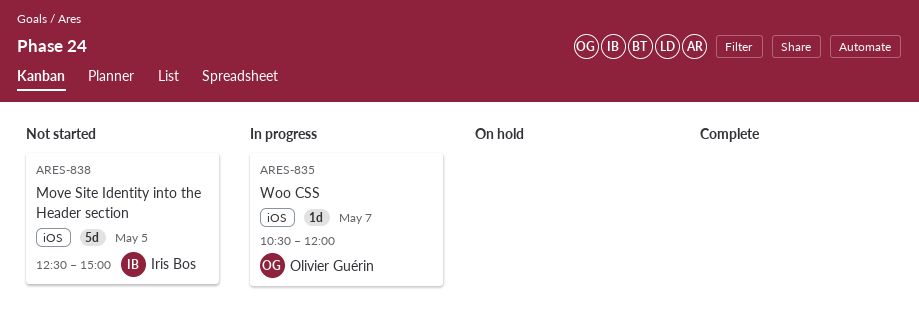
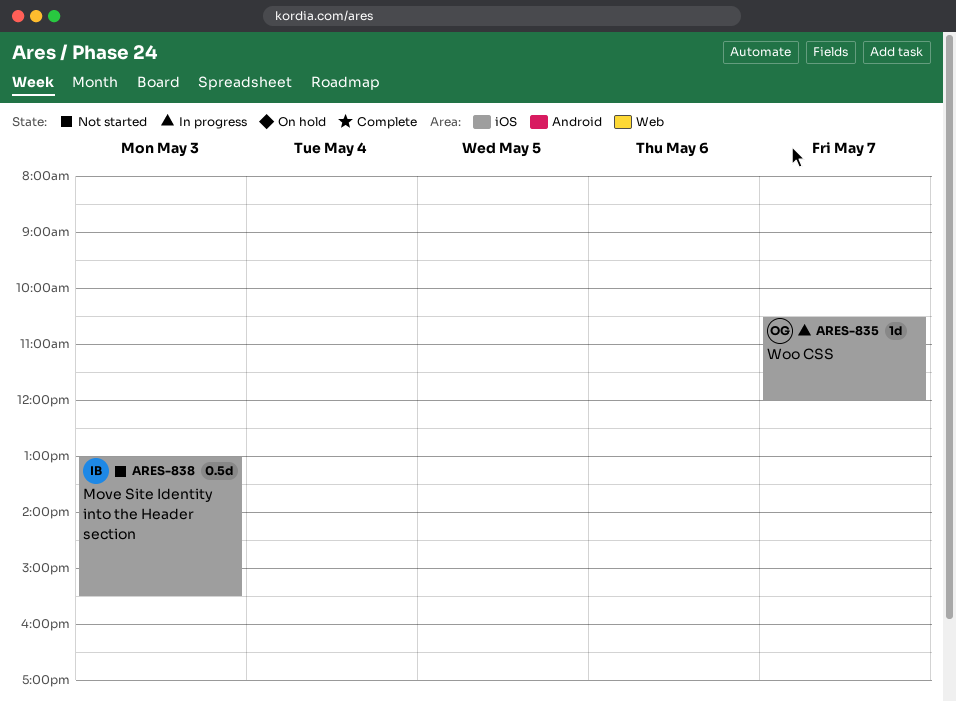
ARES-838, estimate: 5d -> 0.5d
ARES-838, day: May 5 -> May 3
ARES-838, begins: 12:30 -> 13:00
ARES-838, ends: 15:00 -> 15:30

